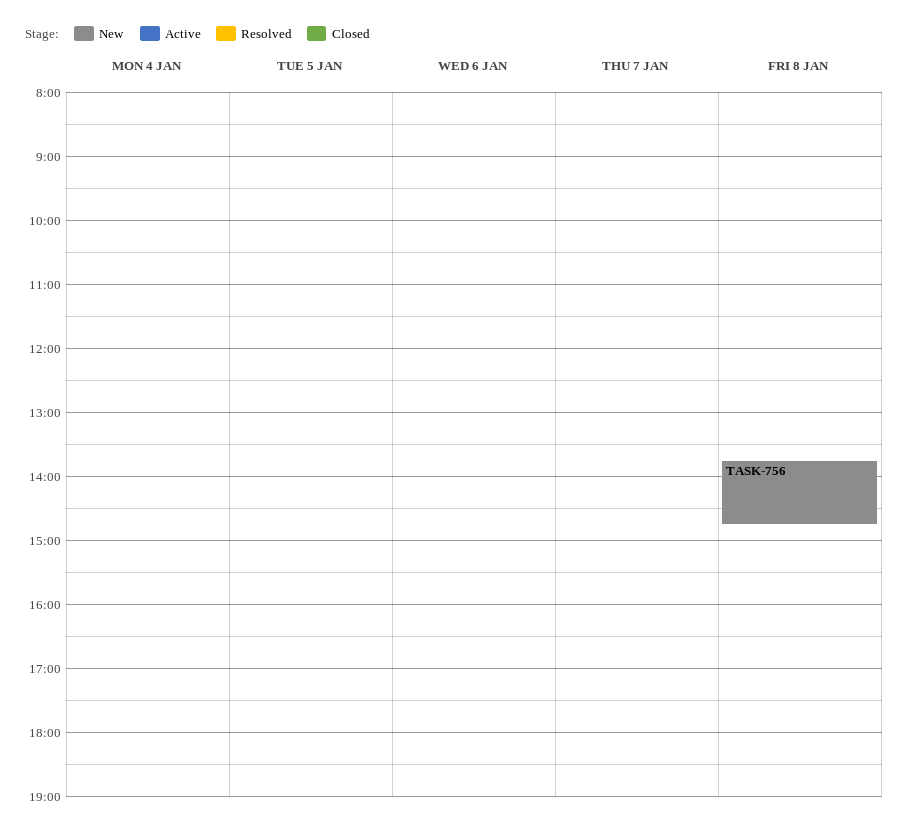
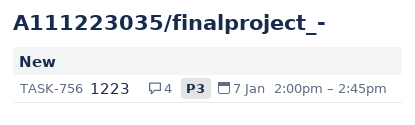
TASK-756, day: Jan 8 -> Jan 7
TASK-756, begins: 13:45 -> 14:00

